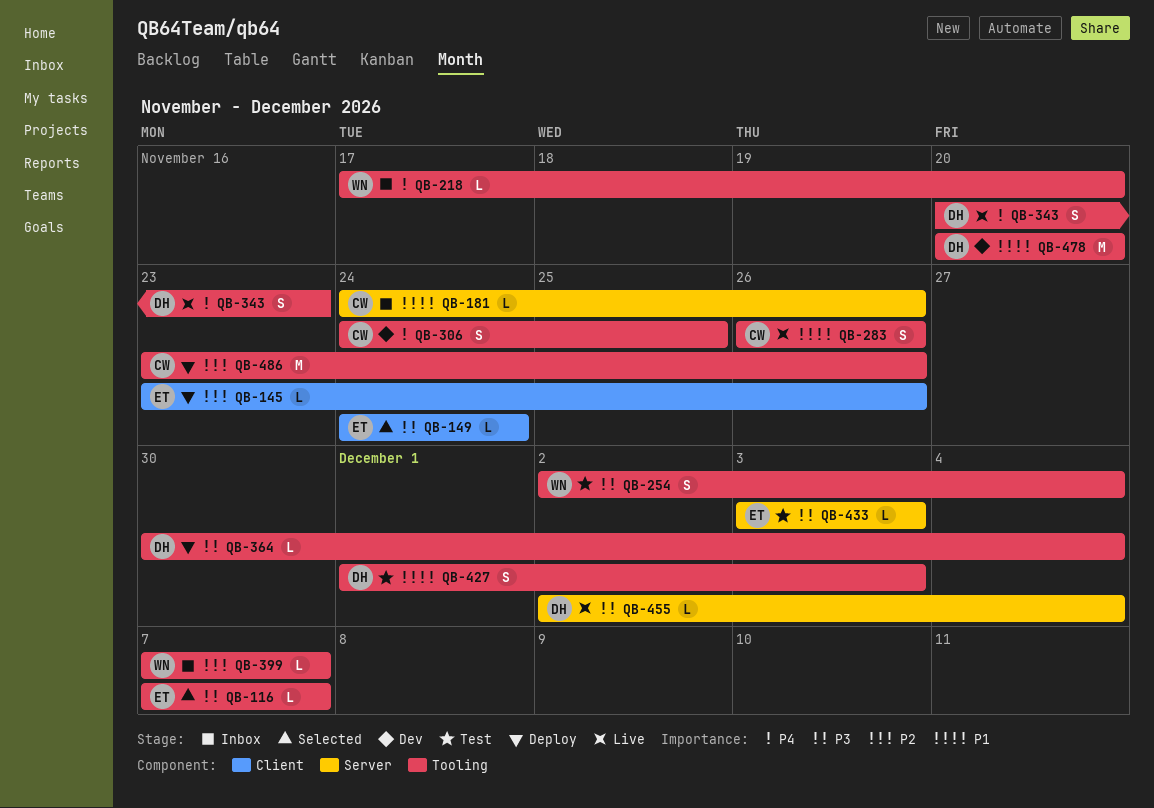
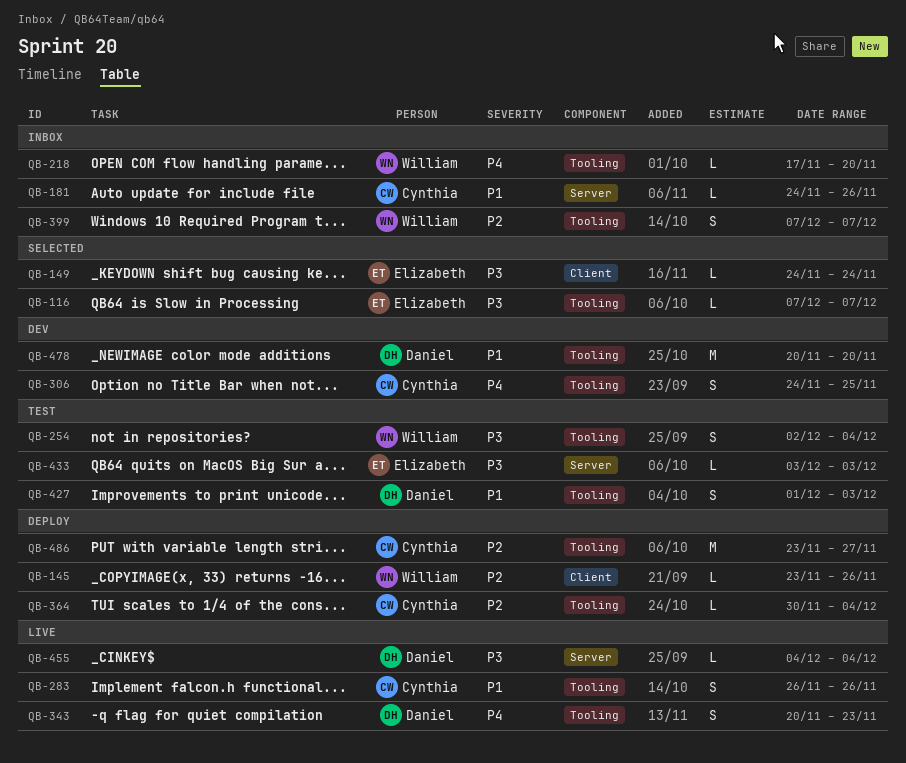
QB-145, owner: Elizabeth -> William
QB-364, owner: Daniel -> Cynthia
QB-364, priority: P3 -> P2
QB-399, estimate: L -> S
QB-455, start: Dec 2 -> Dec 4
QB-486, due: Nov 26 -> Nov 27

